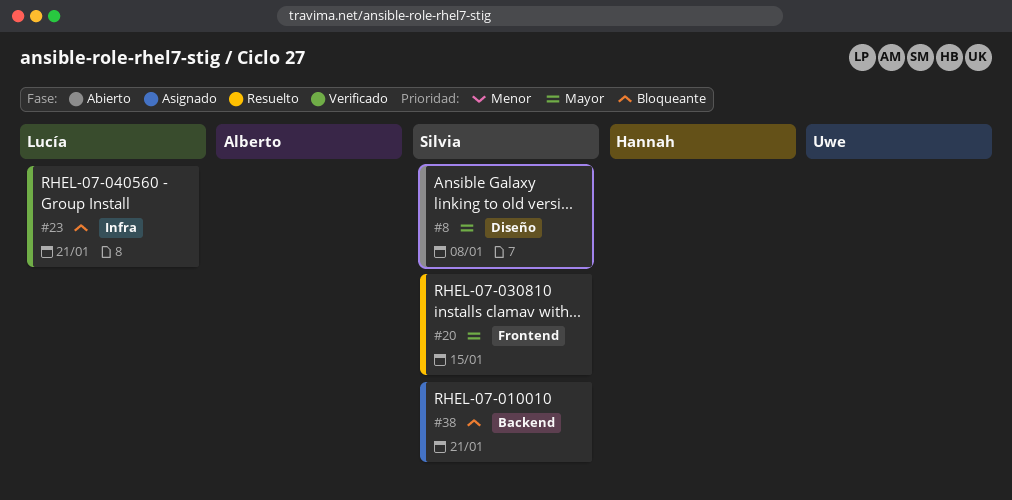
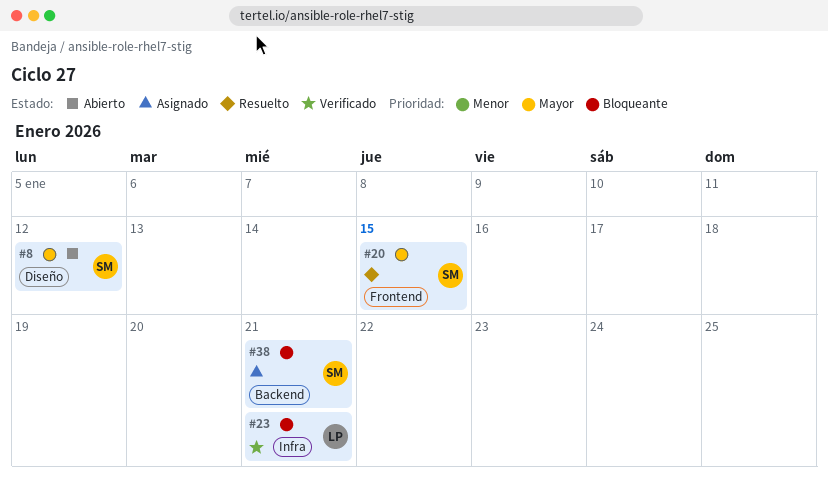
#8, due: Jan 8 -> Jan 12

